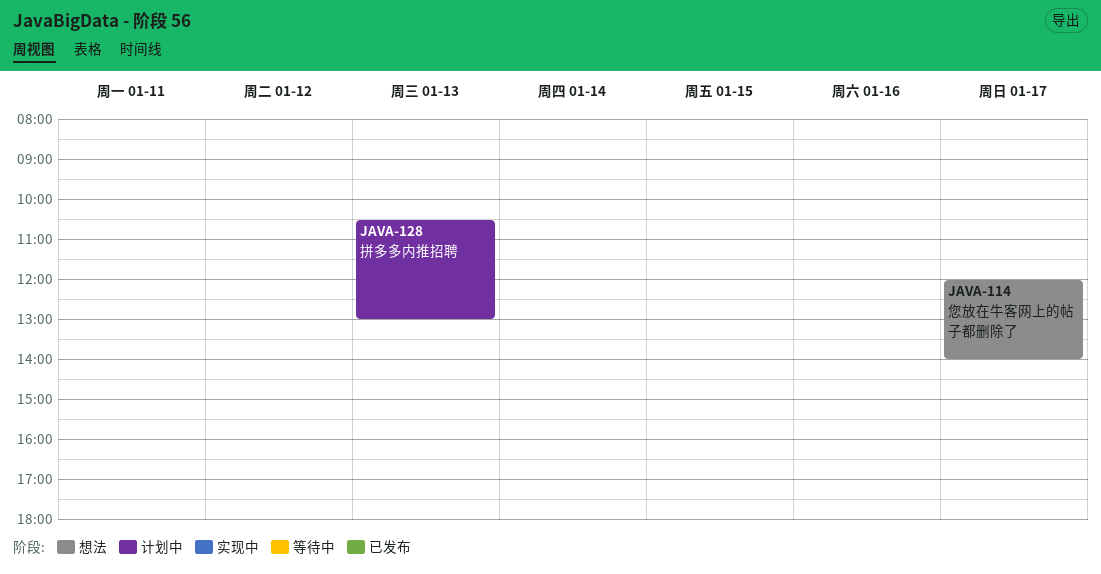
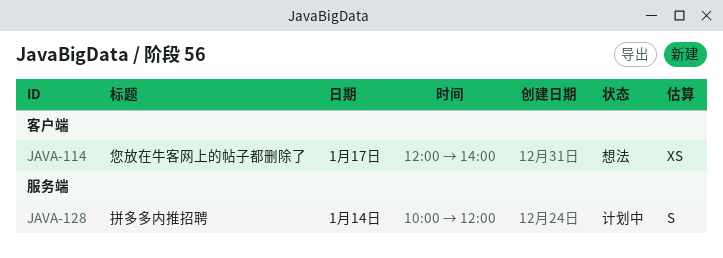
JAVA-128, day: Jan 13 -> Jan 14
JAVA-128, begins: 10:30 -> 10:00
JAVA-128, ends: 13:00 -> 12:00

